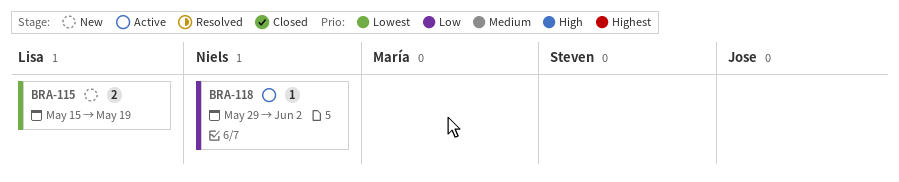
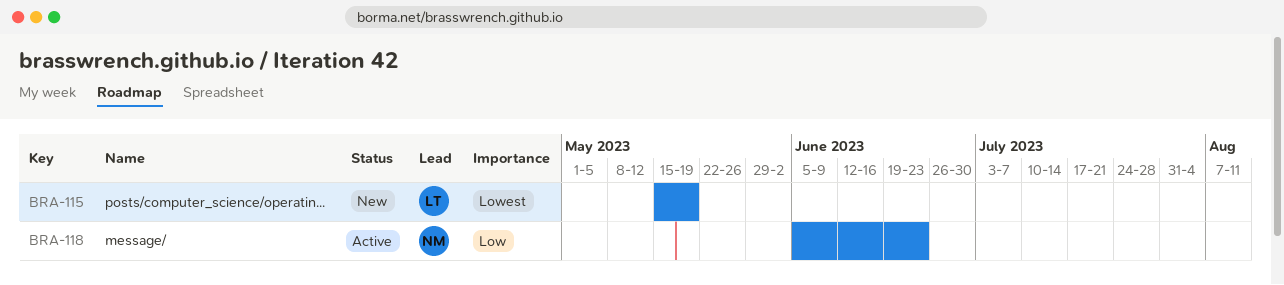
BRA-118, start: May 29 -> Jun 5
BRA-118, due: Jun 2 -> Jun 23

